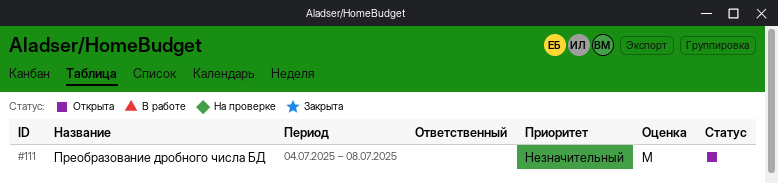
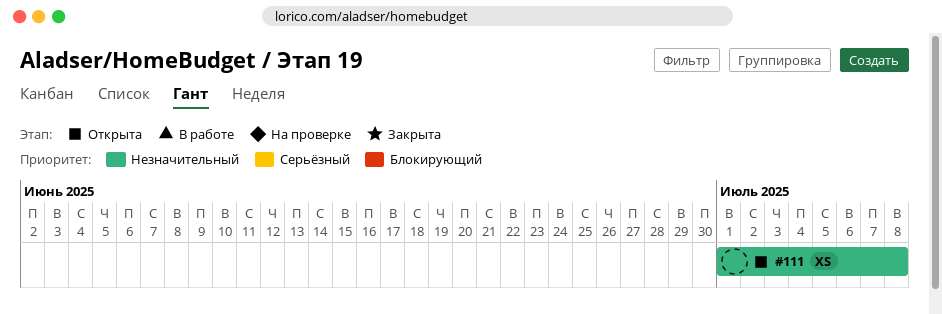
#111, estimate: M -> XS
#111, start: Jul 4 -> Jul 1

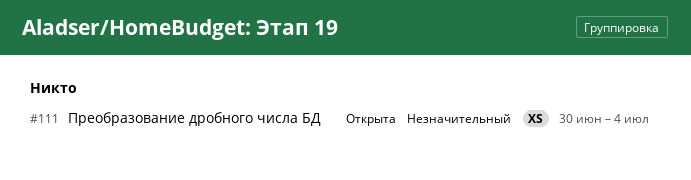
#111, start: Jul 1 -> Jun 30
#111, due: Jul 8 -> Jul 4

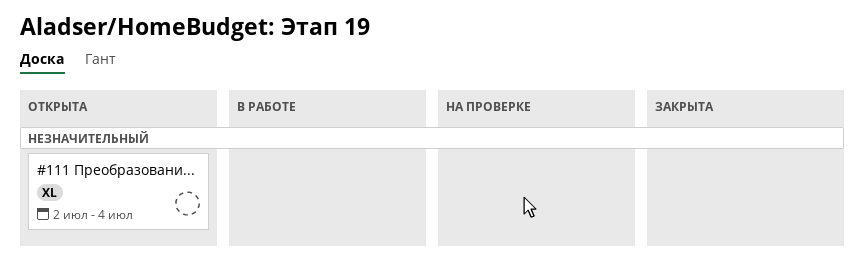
#111, estimate: XS -> XL
#111, start: Jun 30 -> Jul 2

